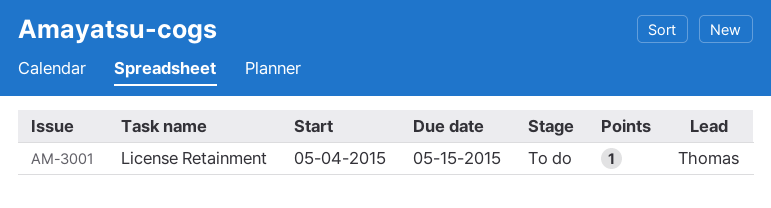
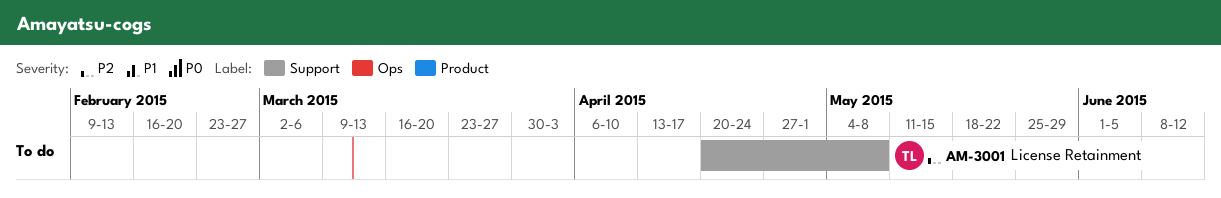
AM-3001, start: May 4 -> Apr 20
AM-3001, due: May 15 -> May 8

